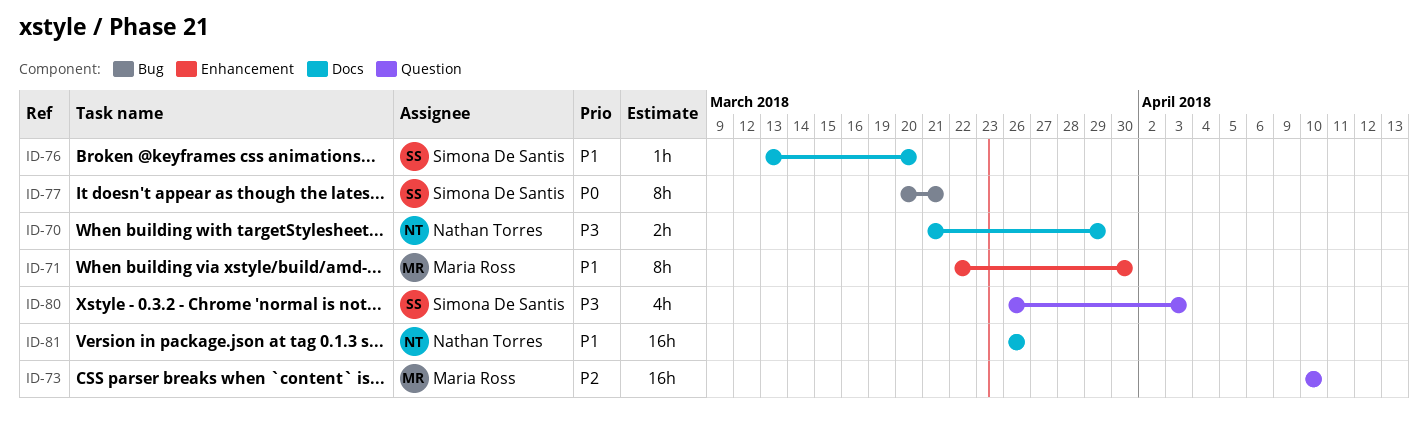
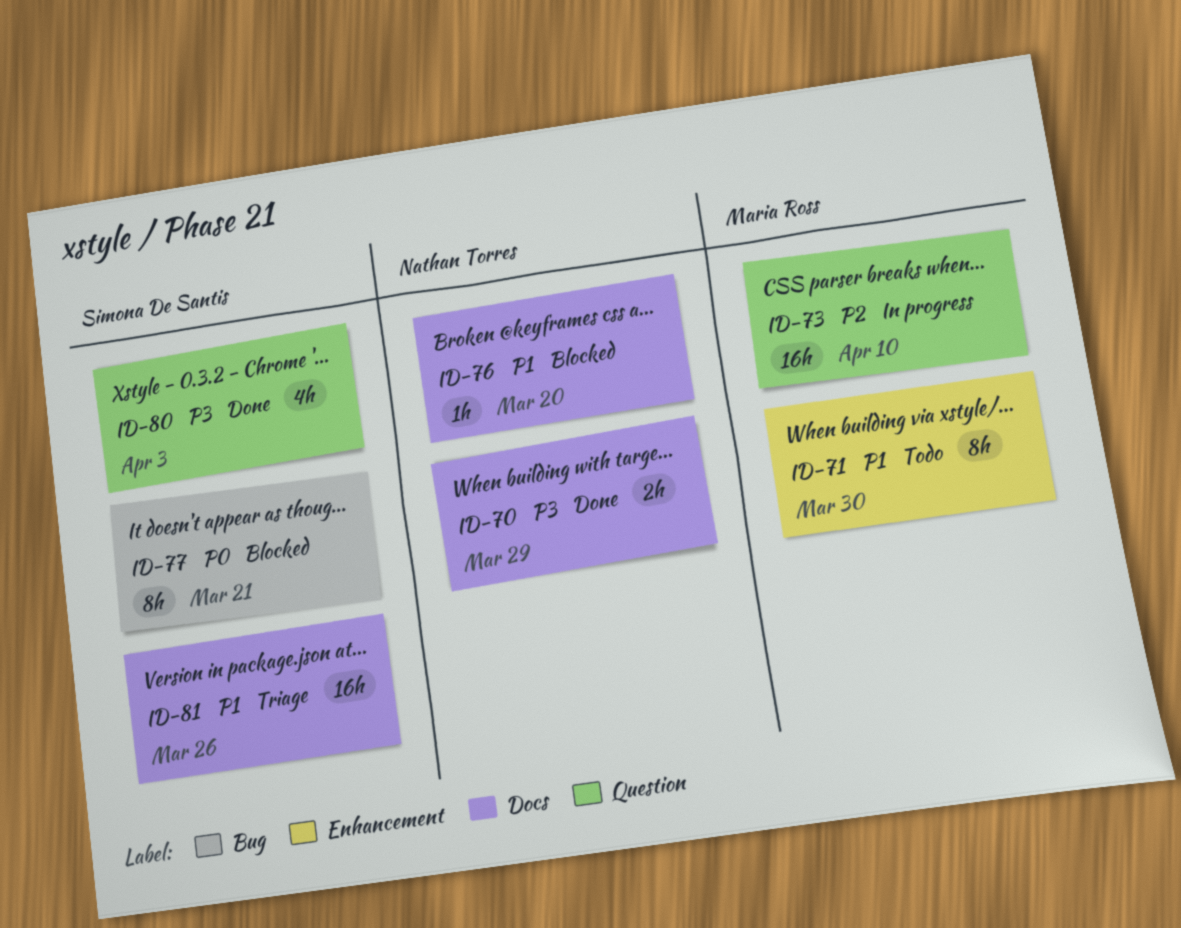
ID-76, owner: Simona De Santis -> Nathan Torres
ID-81, owner: Nathan Torres -> Simona De Santis

